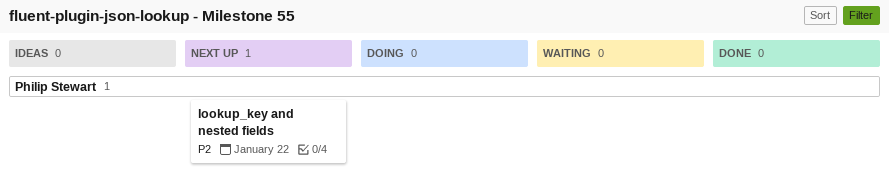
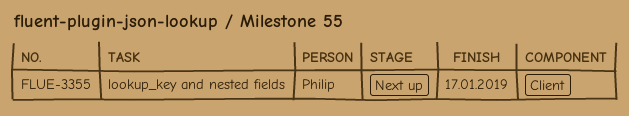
lookup_key and nested fields, due: Jan 22 -> Jan 17

